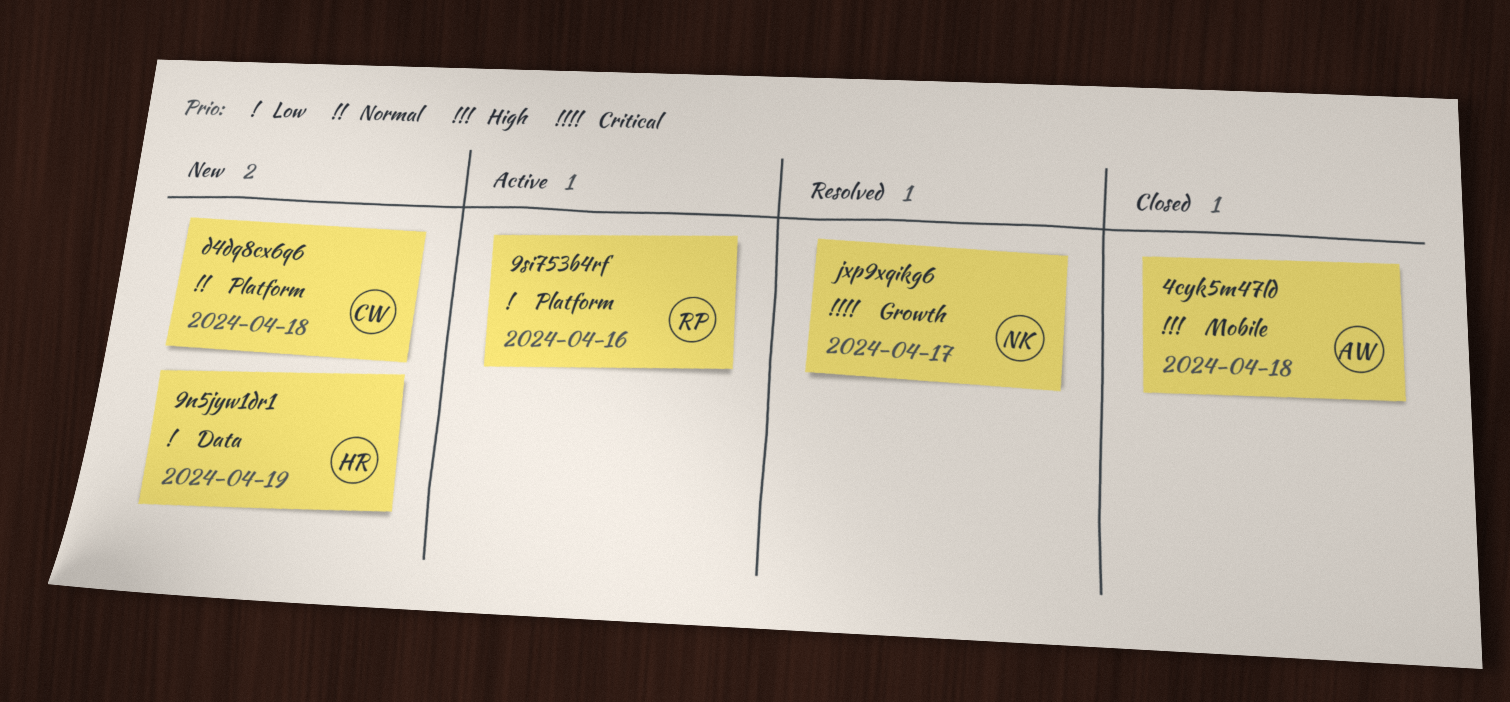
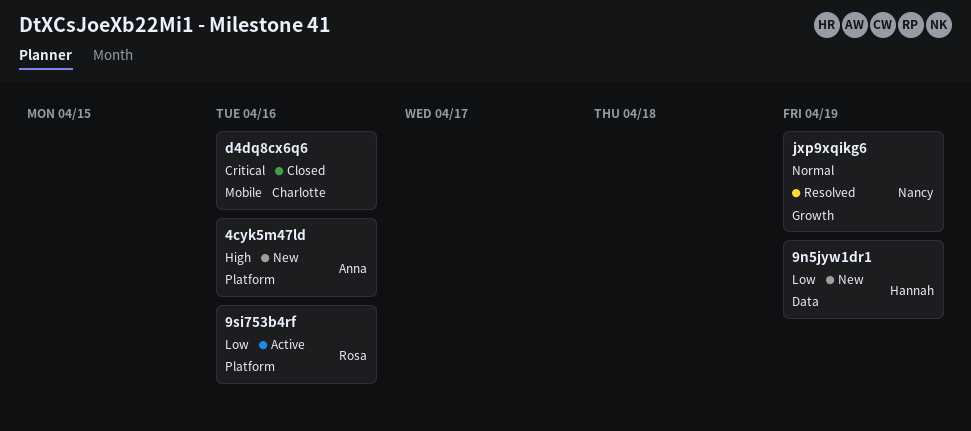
4cyk5m47ld, status: Closed -> New
4cyk5m47ld, label: Mobile -> Platform
4cyk5m47ld, due: Apr 18 -> Apr 16
d4dq8cx6q6, status: New -> Closed
d4dq8cx6q6, priority: Normal -> Critical
d4dq8cx6q6, label: Platform -> Mobile
d4dq8cx6q6, due: Apr 18 -> Apr 16
jxp9xqikg6, priority: Critical -> Normal
jxp9xqikg6, due: Apr 17 -> Apr 19

